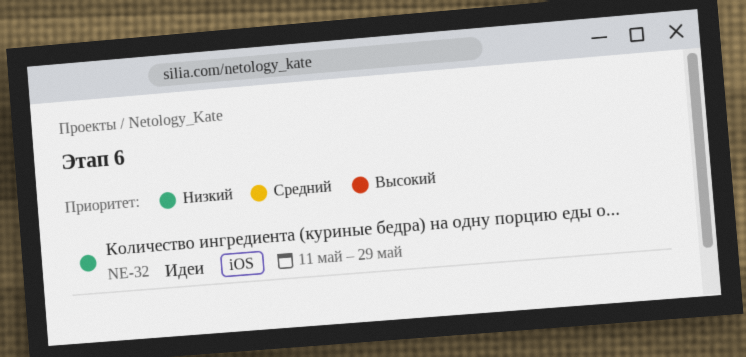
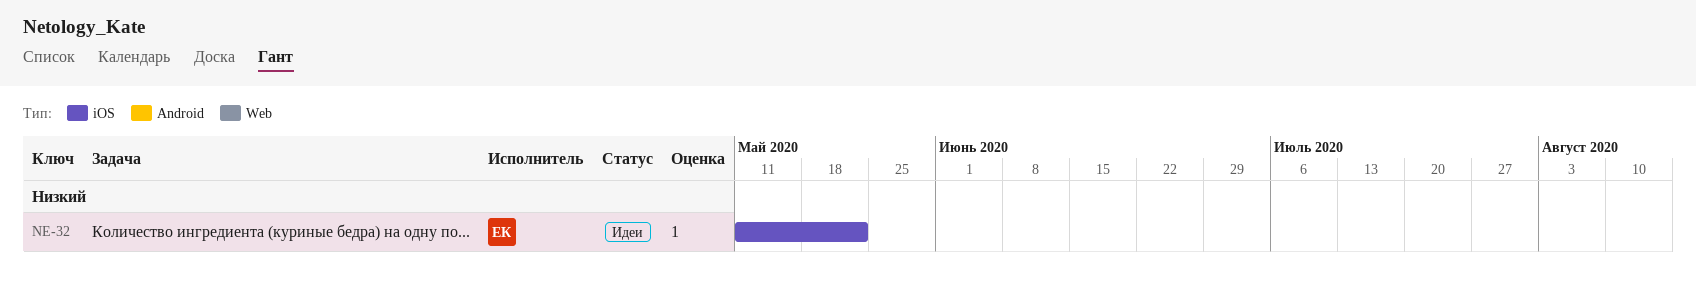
NE-32, due: May 29 -> May 22

